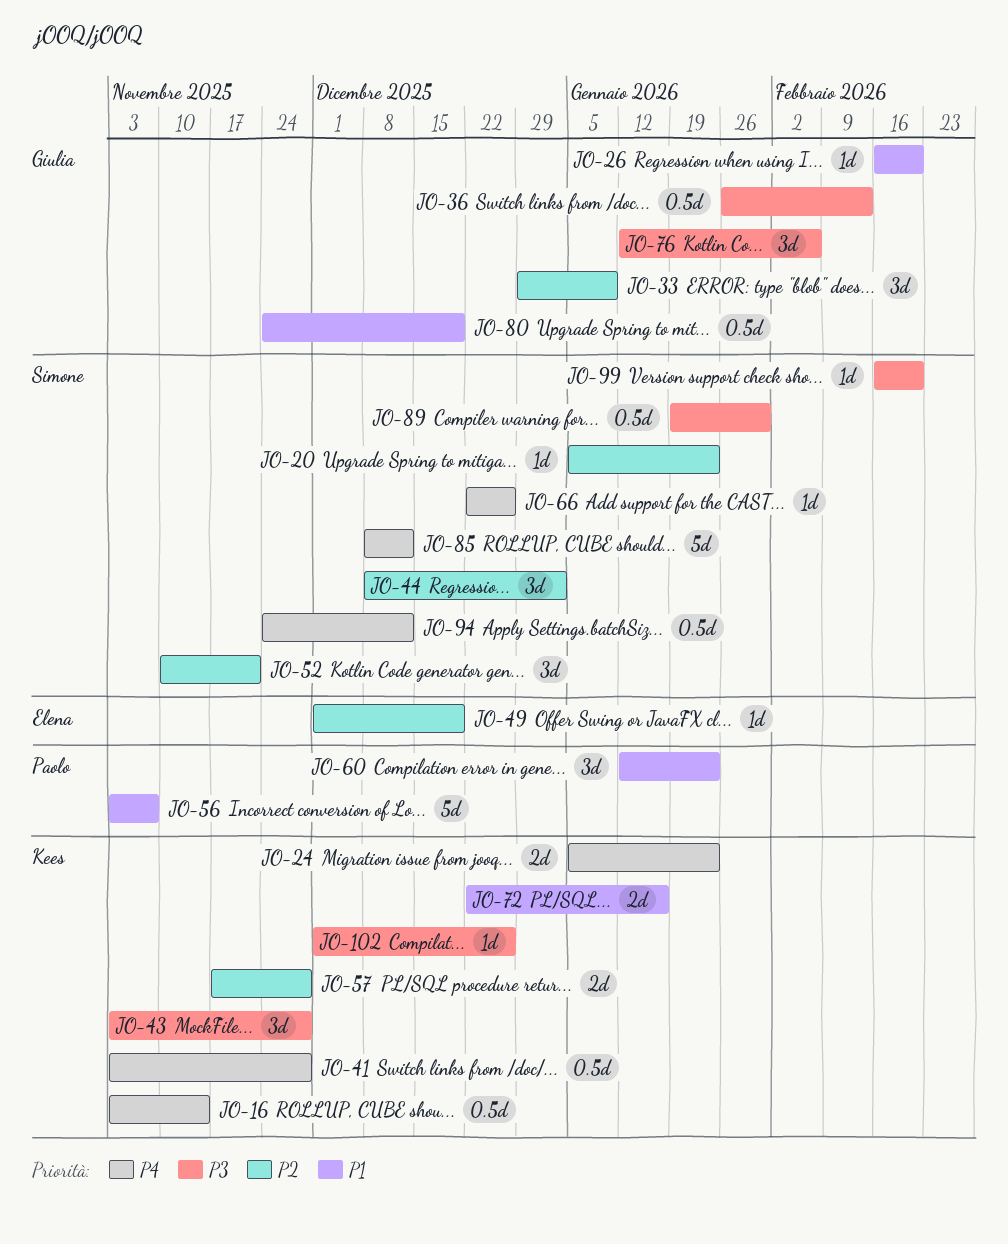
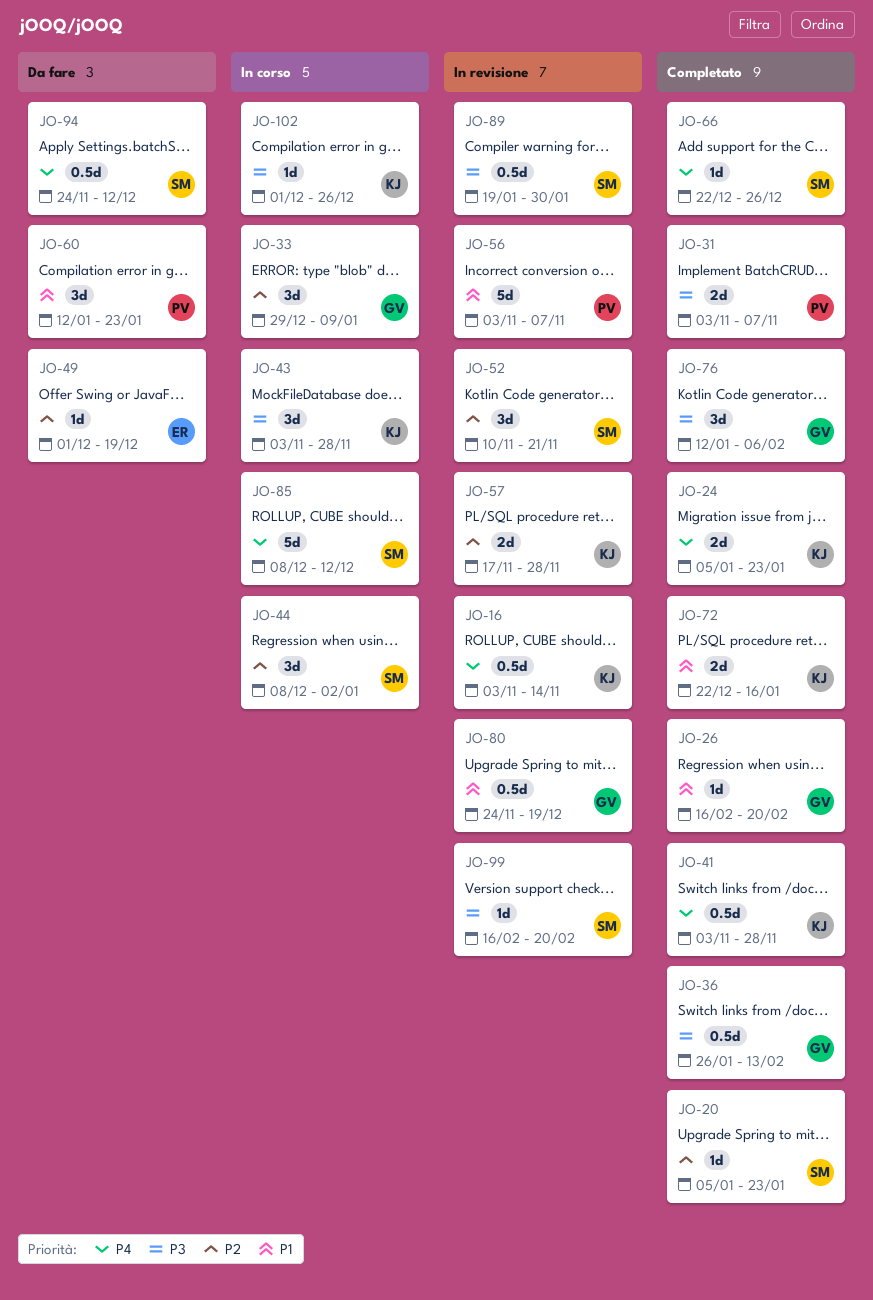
JO-31: none -> present

